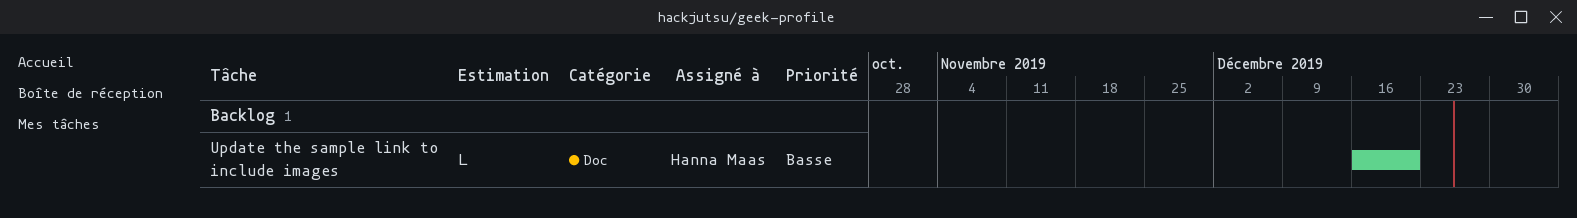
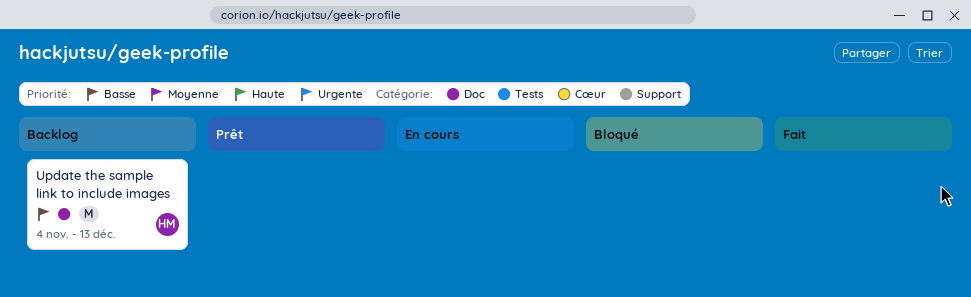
Update the sample link to include images, estimate: L -> M
Update the sample link to include images, start: Dec 16 -> Nov 4
Update the sample link to include images, due: Dec 20 -> Dec 13

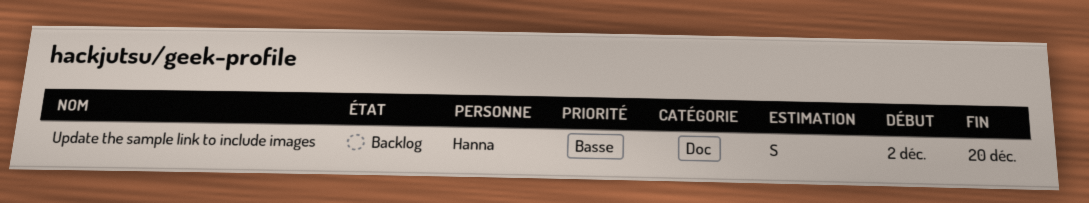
Update the sample link to include images, estimate: M -> S
Update the sample link to include images, start: Nov 4 -> Dec 2
Update the sample link to include images, due: Dec 13 -> Dec 20

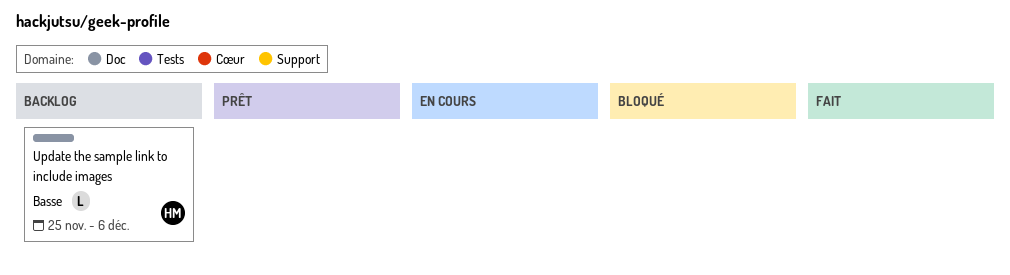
Update the sample link to include images, estimate: S -> L
Update the sample link to include images, start: Dec 2 -> Nov 25
Update the sample link to include images, due: Dec 20 -> Dec 6

